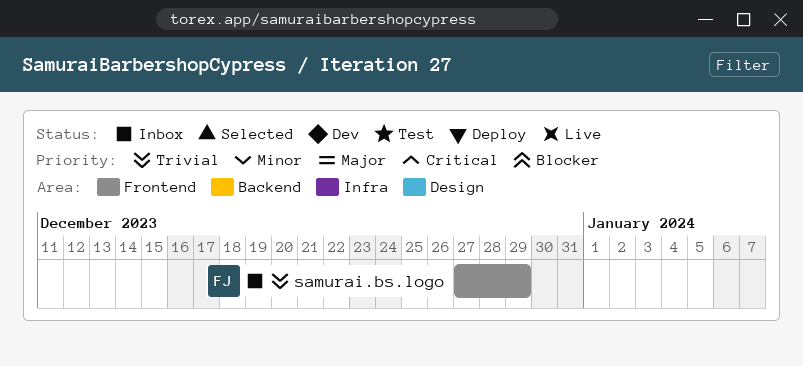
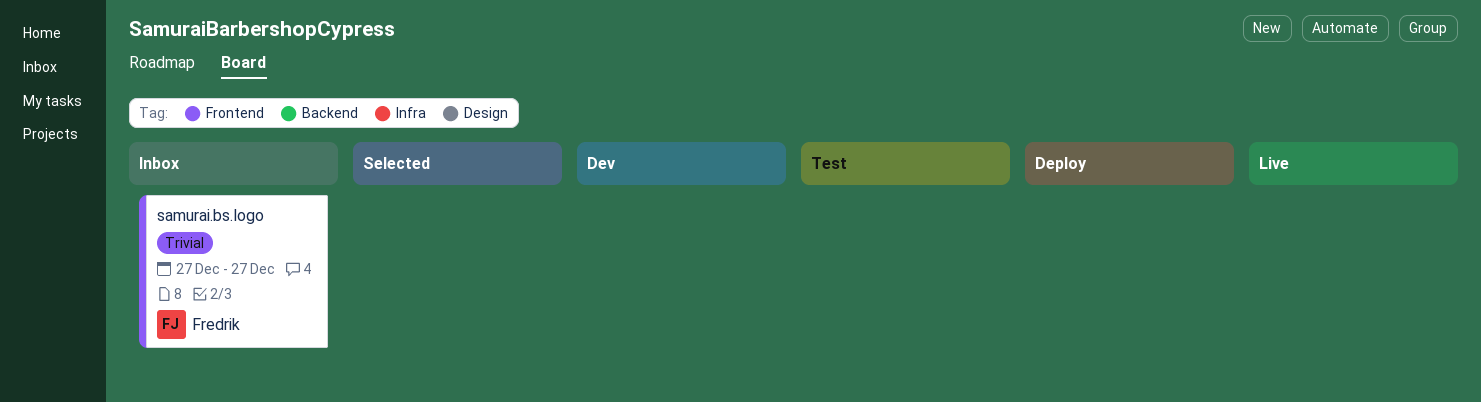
samurai.bs.logo, due: Dec 29 -> Dec 27

